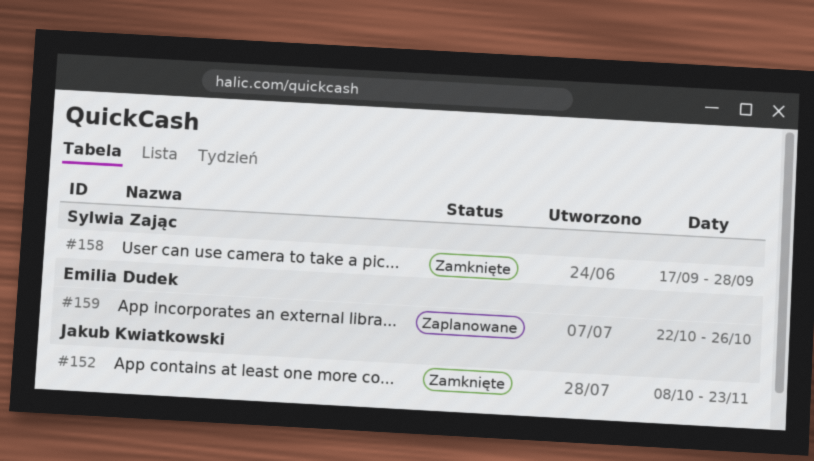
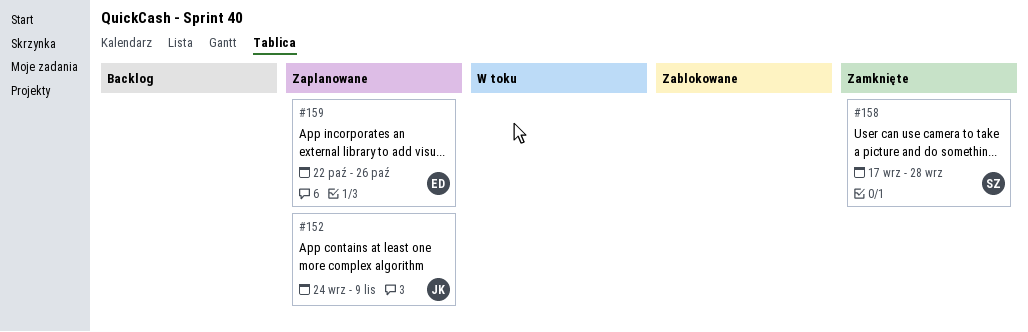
#152, status: Zamknięte -> Zaplanowane
#152, start: Oct 8 -> Sep 24
#152, due: Nov 23 -> Nov 9

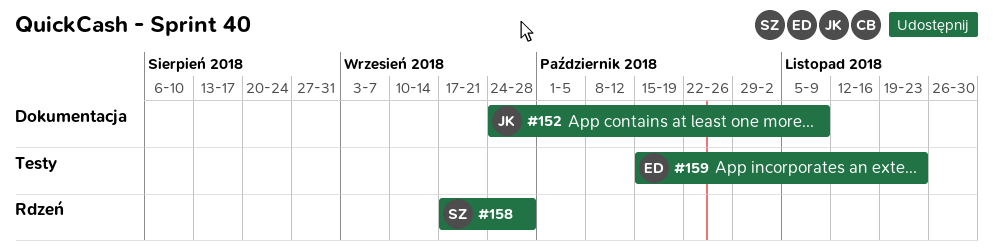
#159, start: Oct 22 -> Oct 15
#159, due: Oct 26 -> Nov 23

